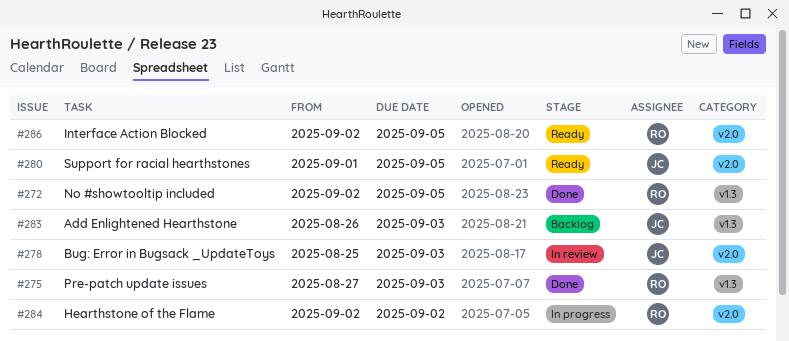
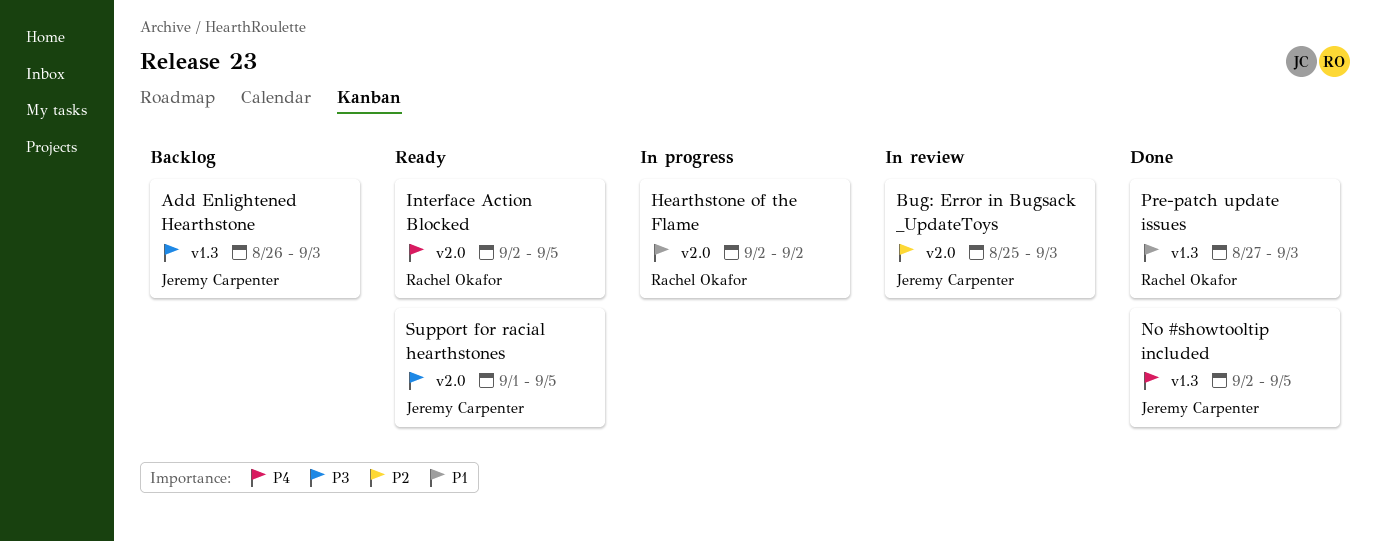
No #showtooltip included, owner: Rachel Okafor -> Jeremy Carpenter

